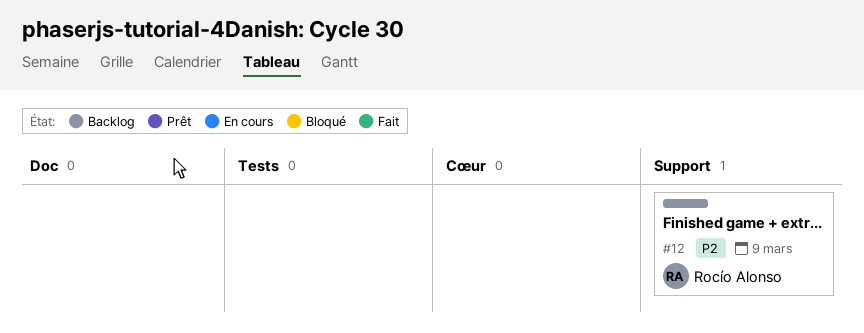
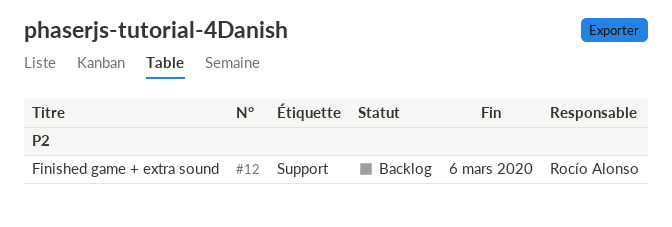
#12, due: Mar 9 -> Mar 6

